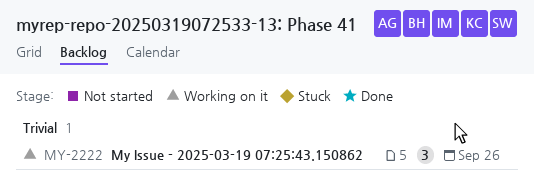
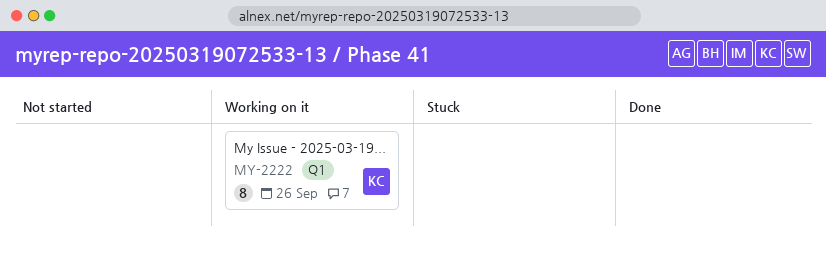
MY-2222, estimate: 3 -> 8

